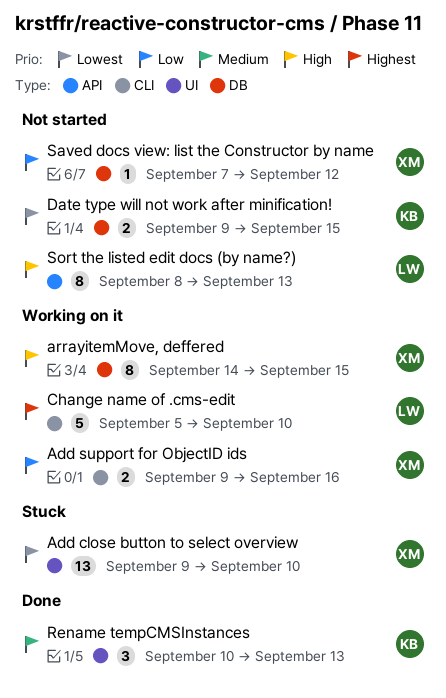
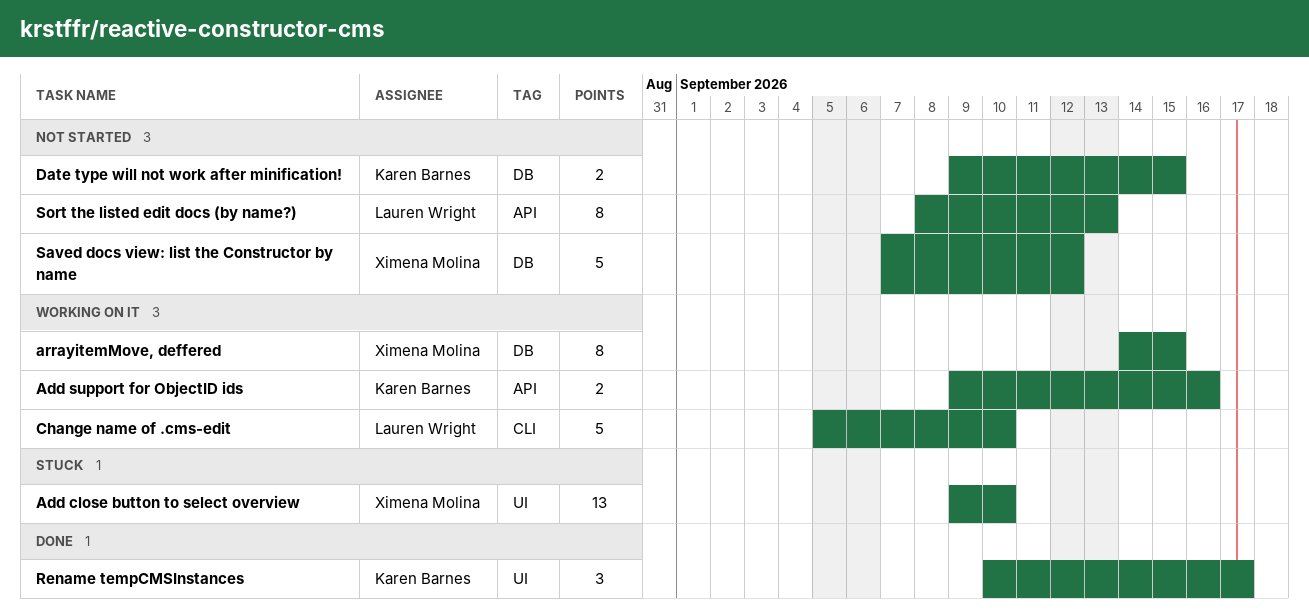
Add support for ObjectID ids, owner: Ximena Molina -> Karen Barnes
Add support for ObjectID ids, label: CLI -> API
Rename tempCMSInstances, due: Sep 13 -> Sep 17
Saved docs view: list the Constructor by name, estimate: 1 -> 5

